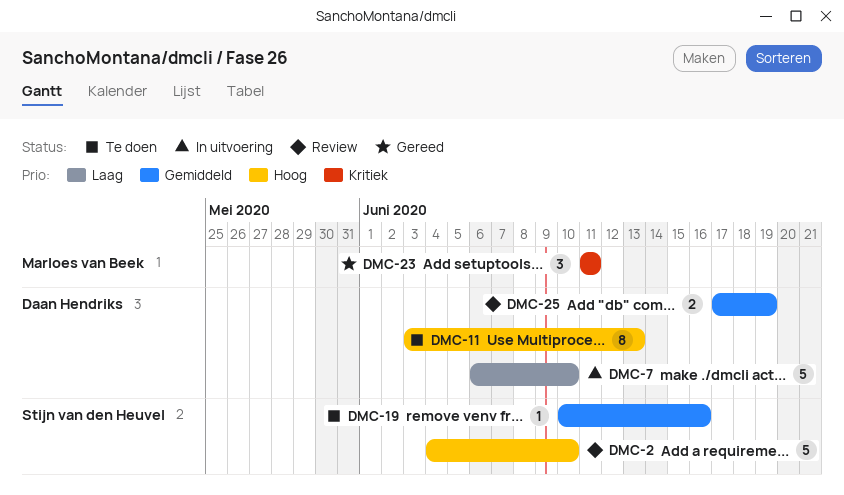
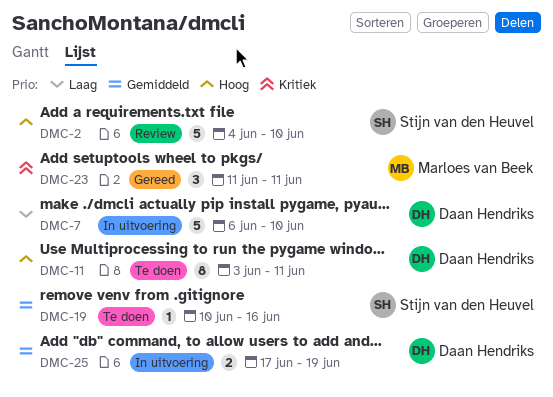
DMC-11, due: Jun 13 -> Jun 11
DMC-25, status: Review -> In uitvoering

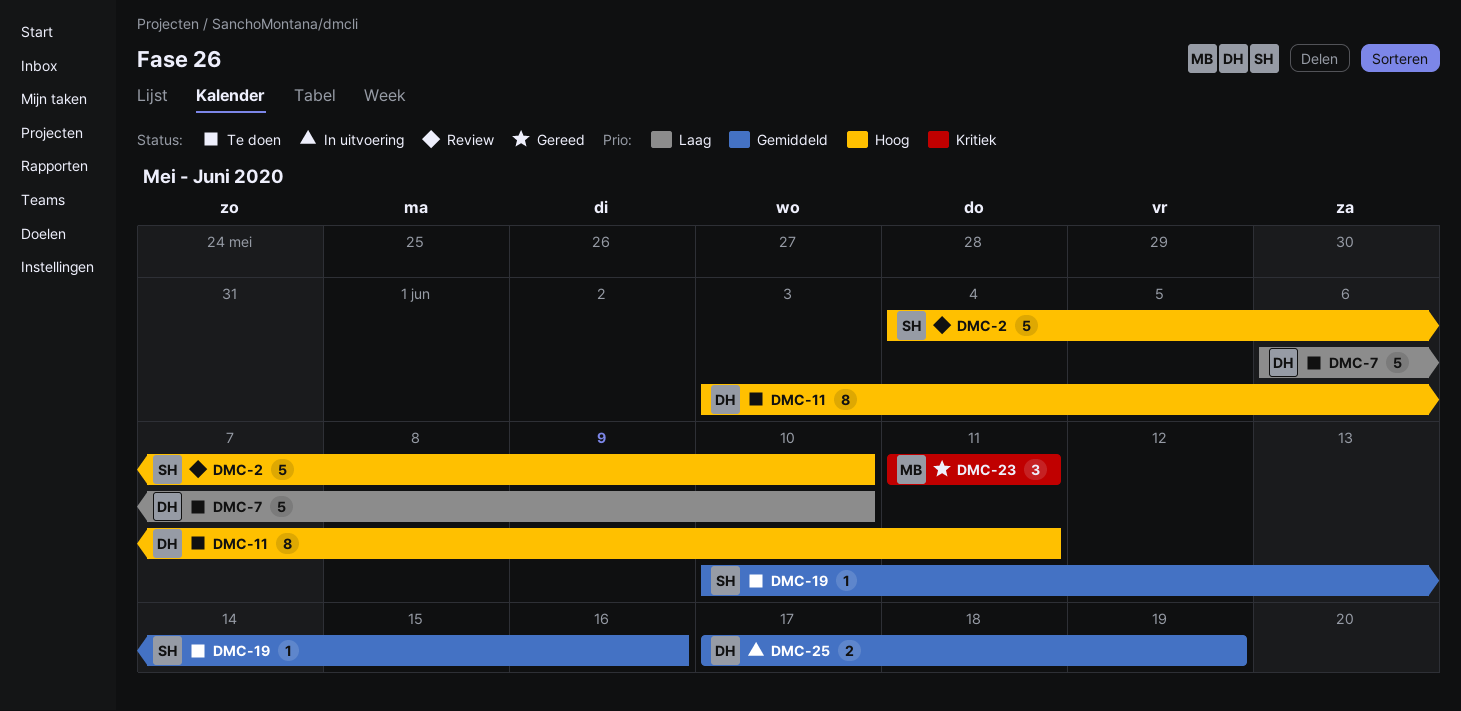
DMC-7, status: In uitvoering -> Te doen

